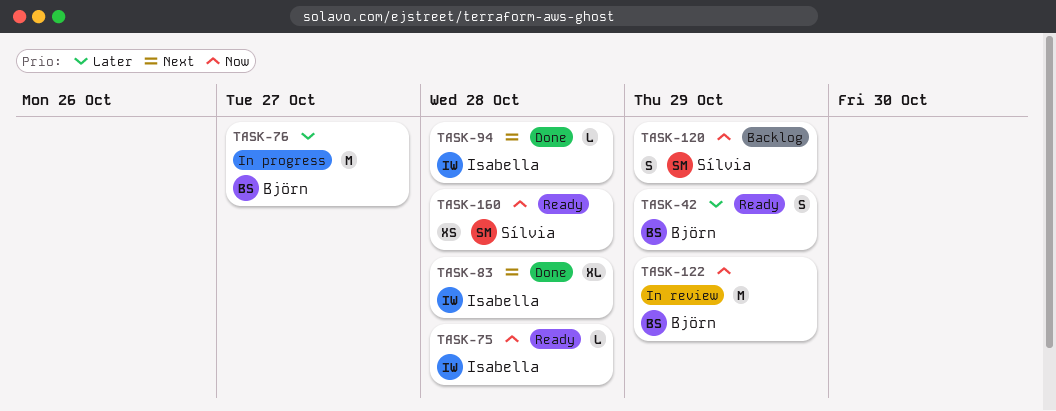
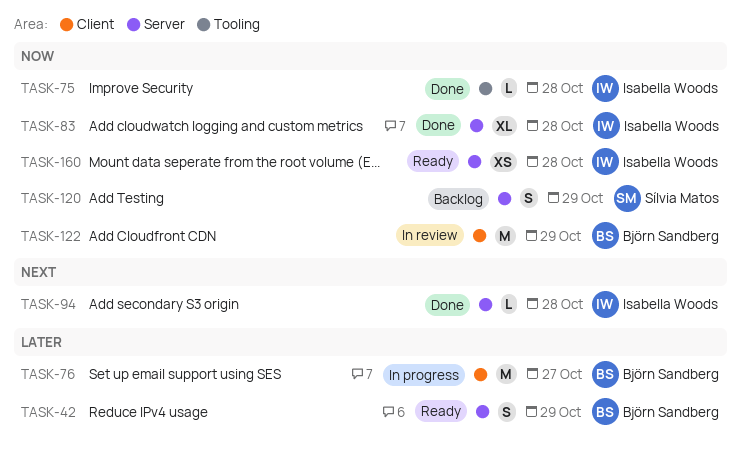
TASK-75, status: Ready -> Done
TASK-83, priority: Next -> Now
TASK-160, owner: Sílvia Matos -> Isabella Woods

